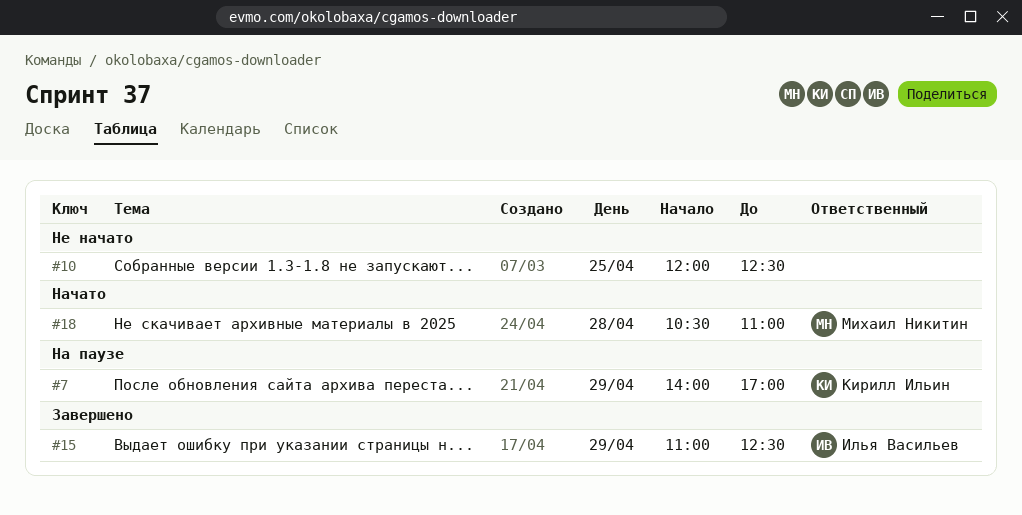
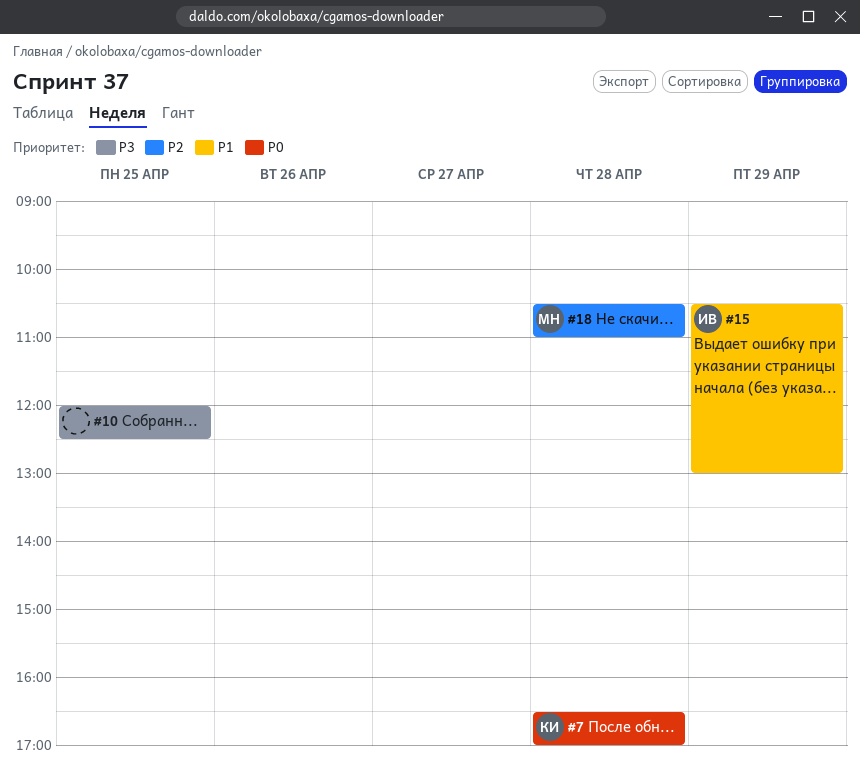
#7, day: Apr 29 -> Apr 28
#7, begins: 14:00 -> 16:30
#15, begins: 11:00 -> 10:30
#15, ends: 12:30 -> 13:00

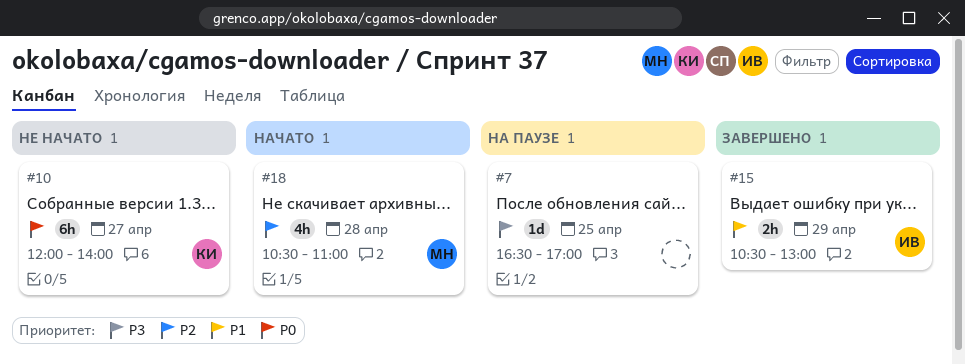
#7, owner: КИ -> none
#7, priority: P0 -> P3
#7, day: Apr 28 -> Apr 25
#10, owner: none -> КИ
#10, priority: P3 -> P0
#10, day: Apr 25 -> Apr 27
#10, ends: 12:30 -> 14:00

